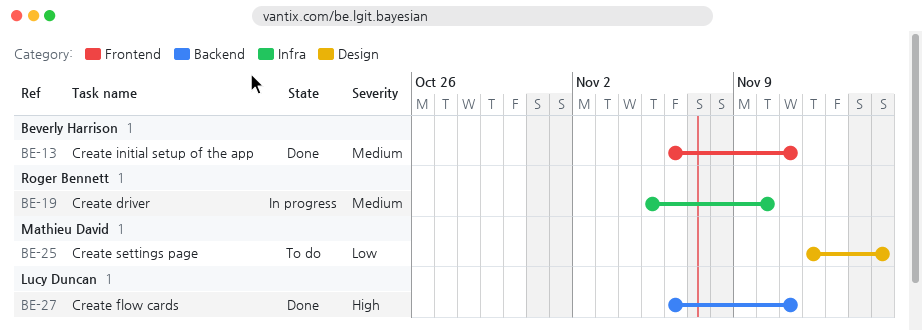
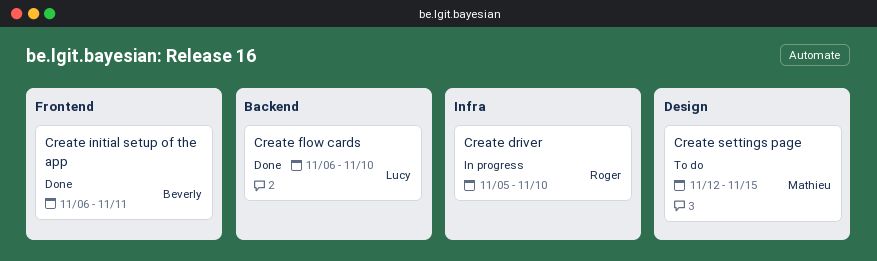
Create flow cards, due: Nov 11 -> Nov 10

